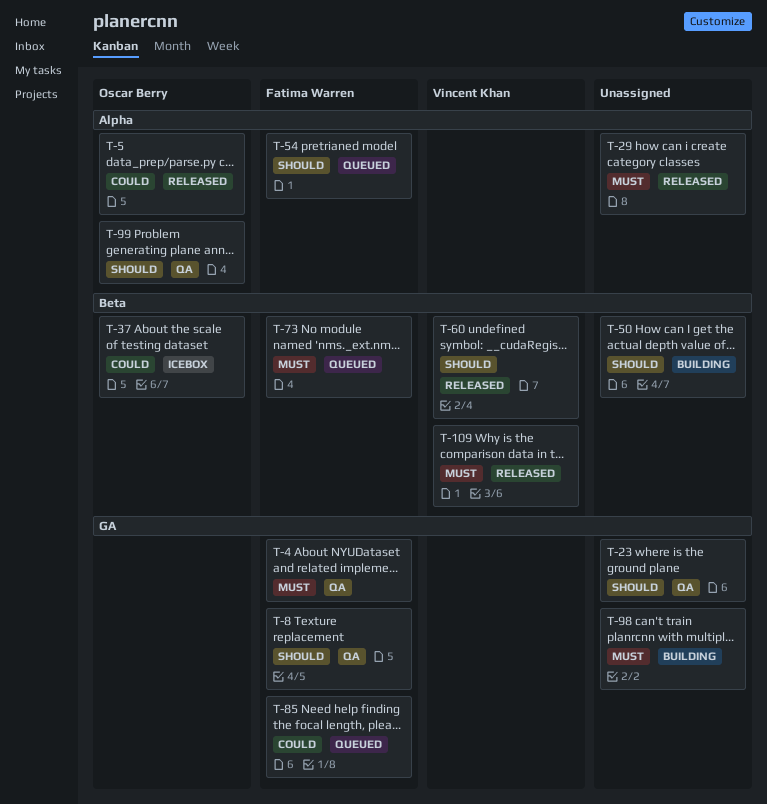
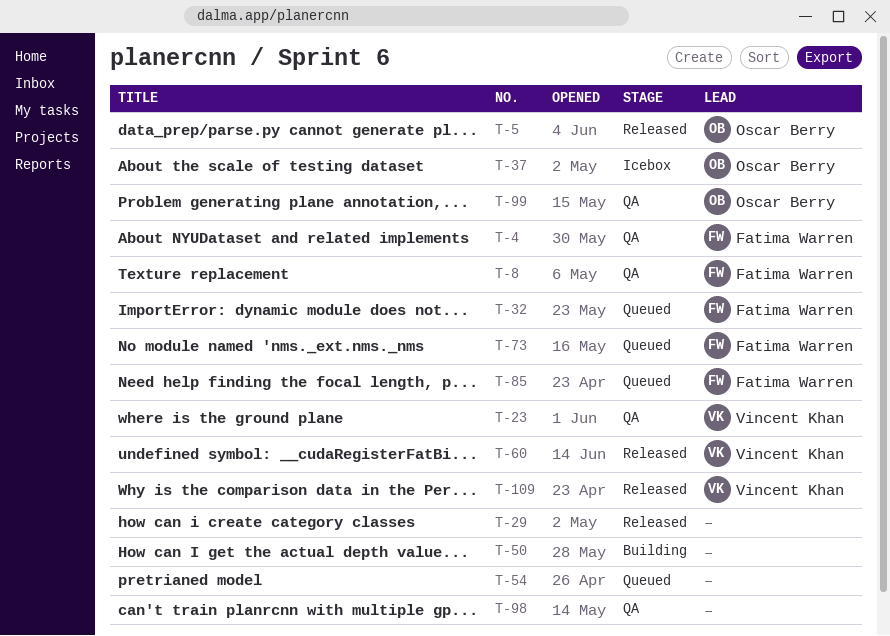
T-23, owner: none -> Vincent Khan
T-32: none -> present
T-54, owner: Fatima Warren -> none
T-98, status: Building -> QA

